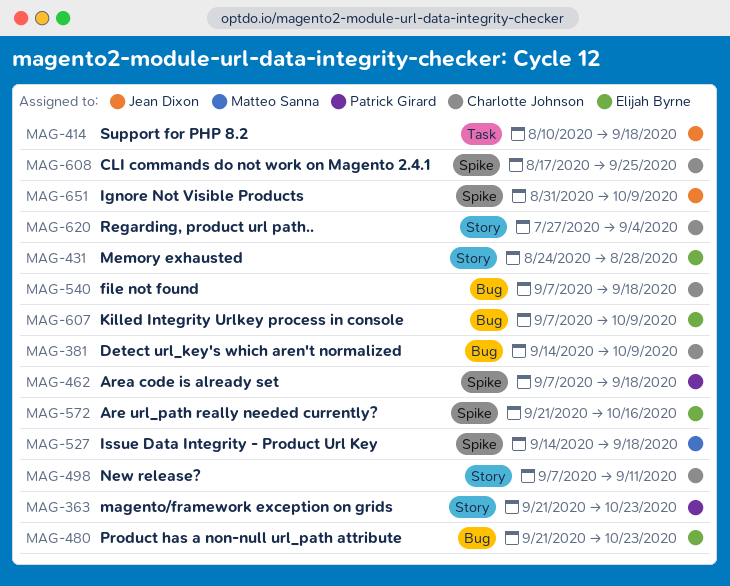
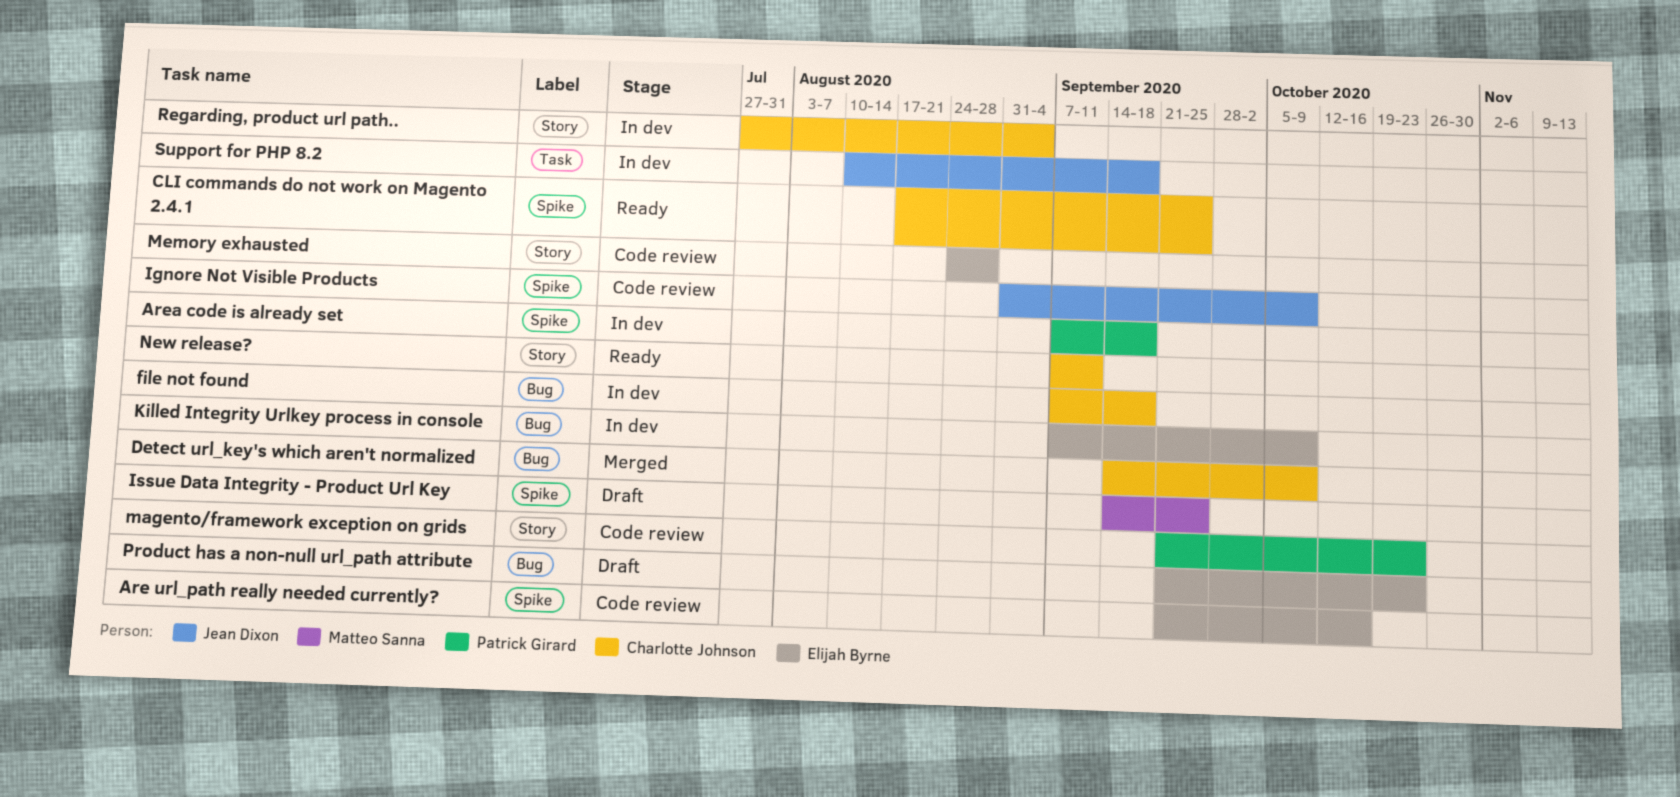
Issue Data Integrity - Product Url Key, due: Sep 18 -> Sep 25

